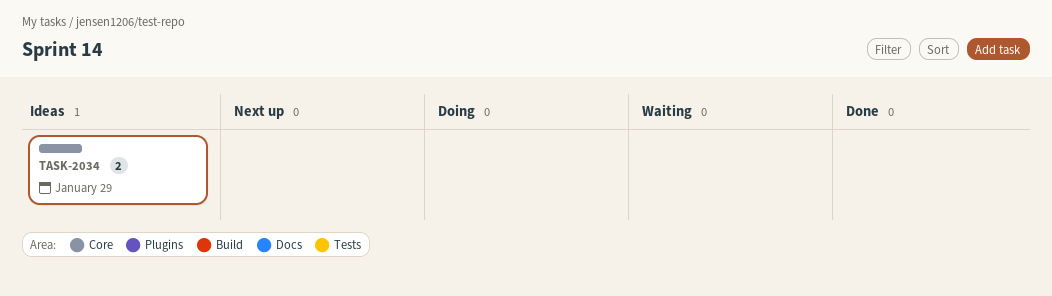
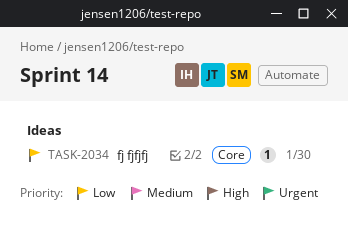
TASK-2034, estimate: 2 -> 1
TASK-2034, due: Jan 29 -> Jan 30

